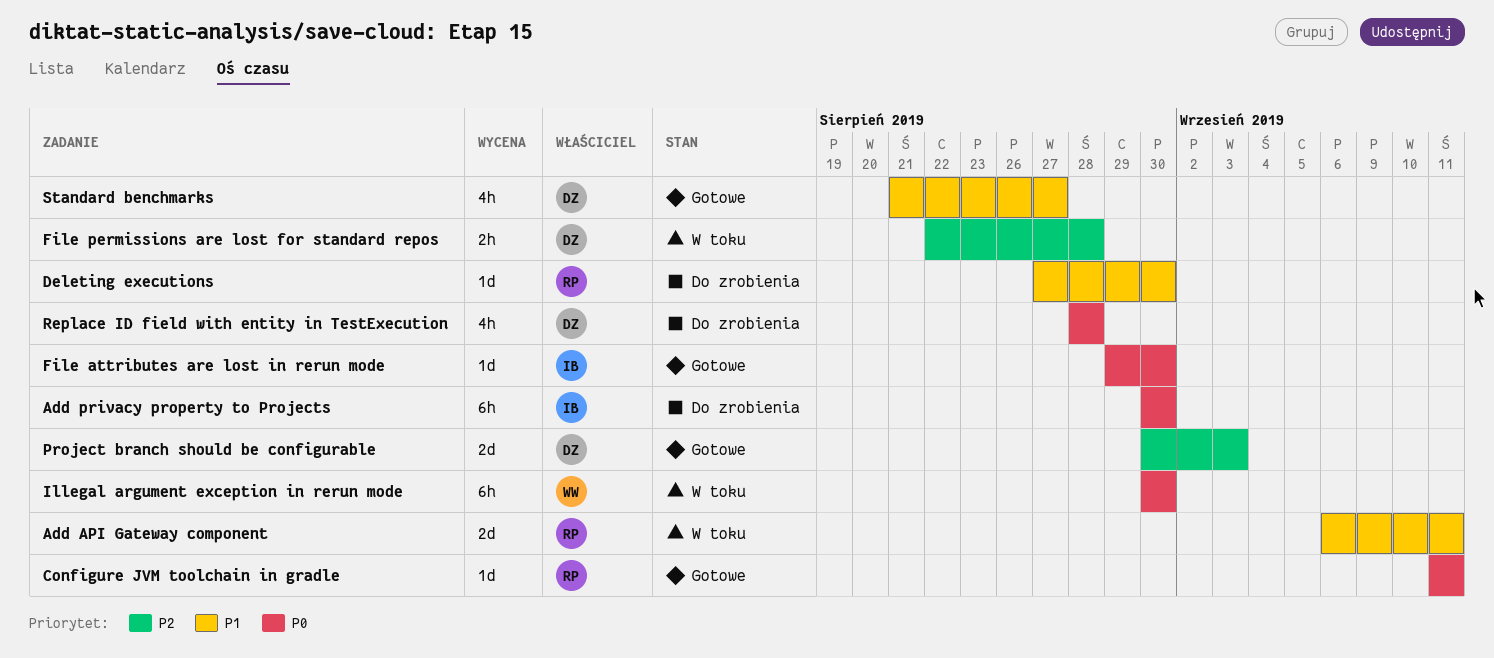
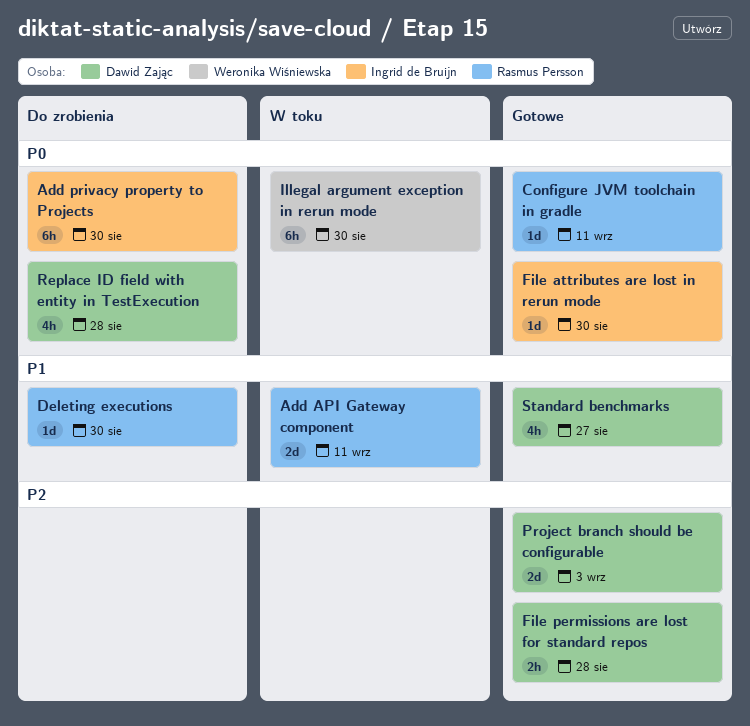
File permissions are lost for standard repos, status: W toku -> Gotowe

